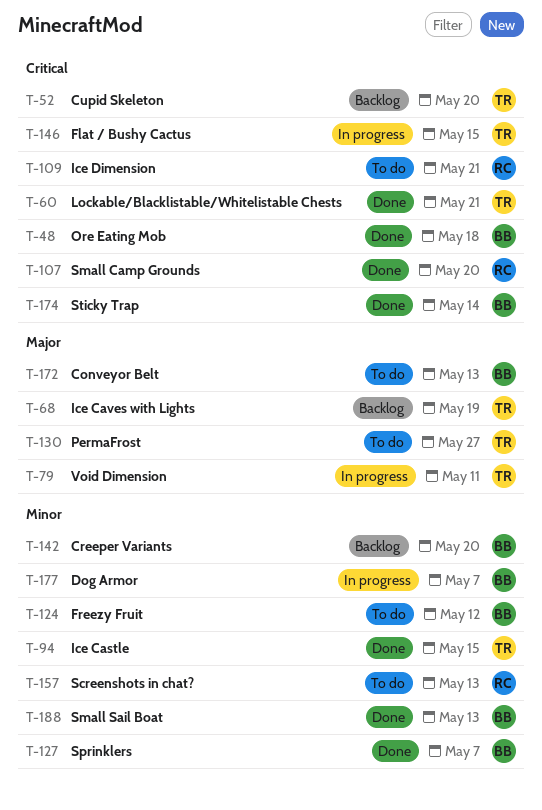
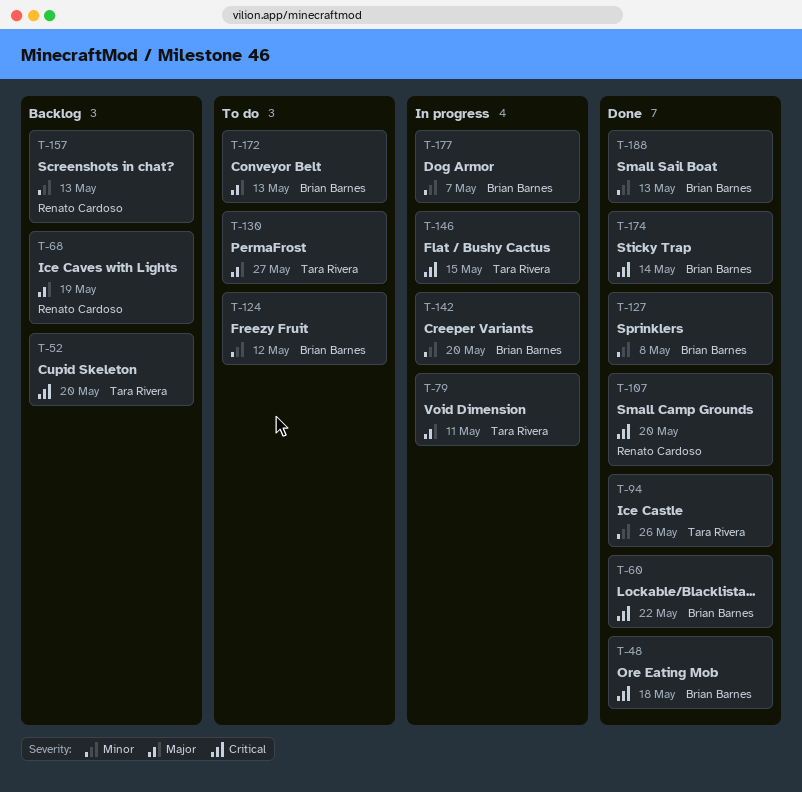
T-60, owner: Tara Rivera -> Brian Barnes
T-60, due: May 21 -> May 22
T-68, owner: Tara Rivera -> Renato Cardoso
T-94, due: May 15 -> May 26
T-109: present -> none
T-127, due: May 7 -> May 8
T-142, status: Backlog -> In progress
T-157, status: To do -> Backlog

